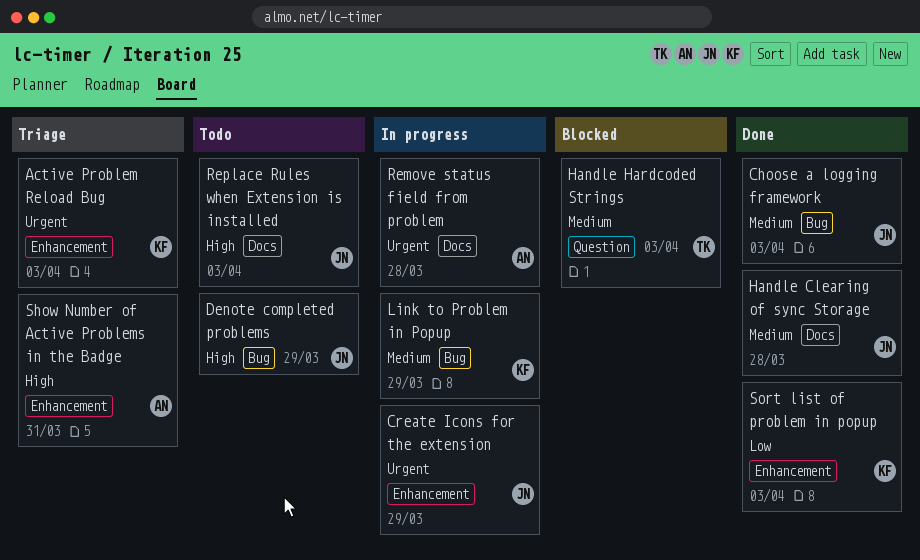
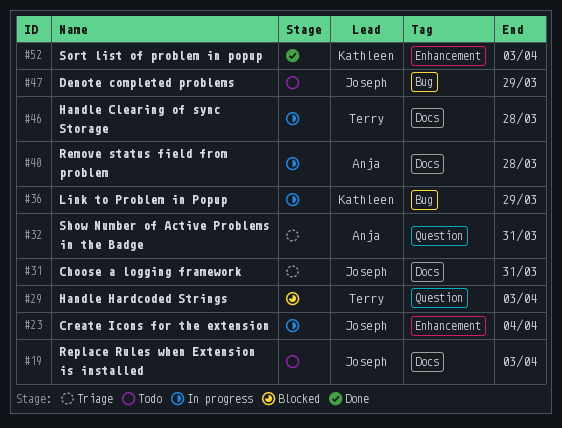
Active Problem Reload Bug: present -> none
Choose a logging framework, status: Done -> Triage
Choose a logging framework, label: Bug -> Docs
Choose a logging framework, due: Apr 3 -> Mar 31
Create Icons for the extension, due: Mar 29 -> Apr 4
Handle Clearing of sync Storage, status: Done -> In progress
Handle Clearing of sync Storage, owner: Joseph -> Terry
Show Number of Active Problems in the Badge, label: Enhancement -> Question

